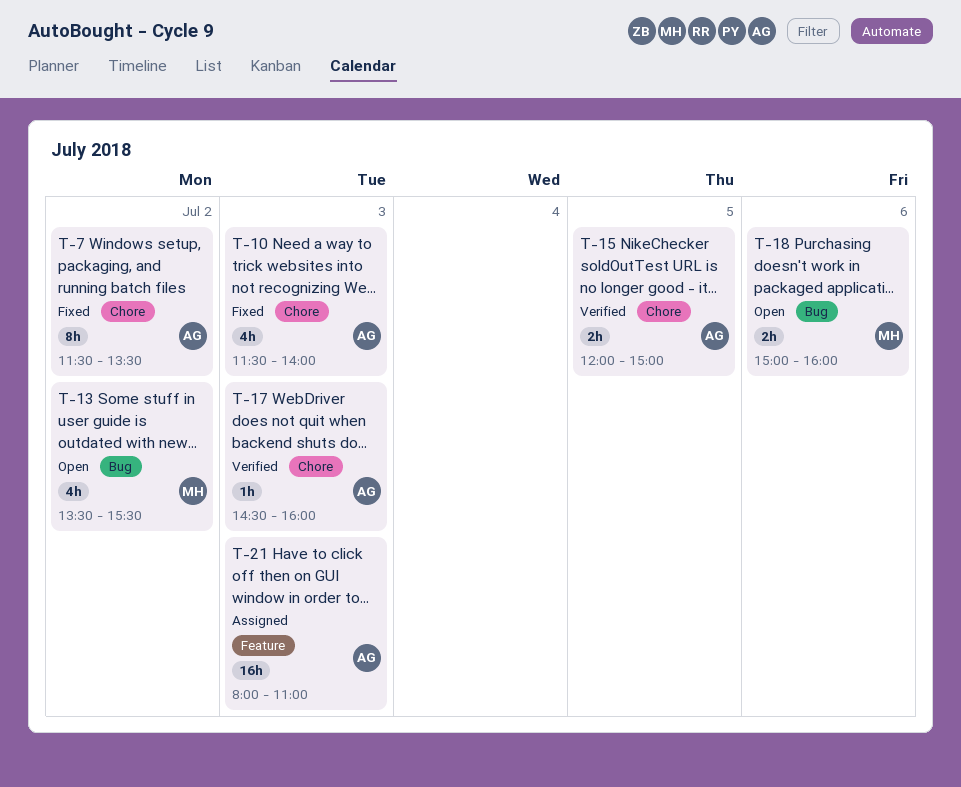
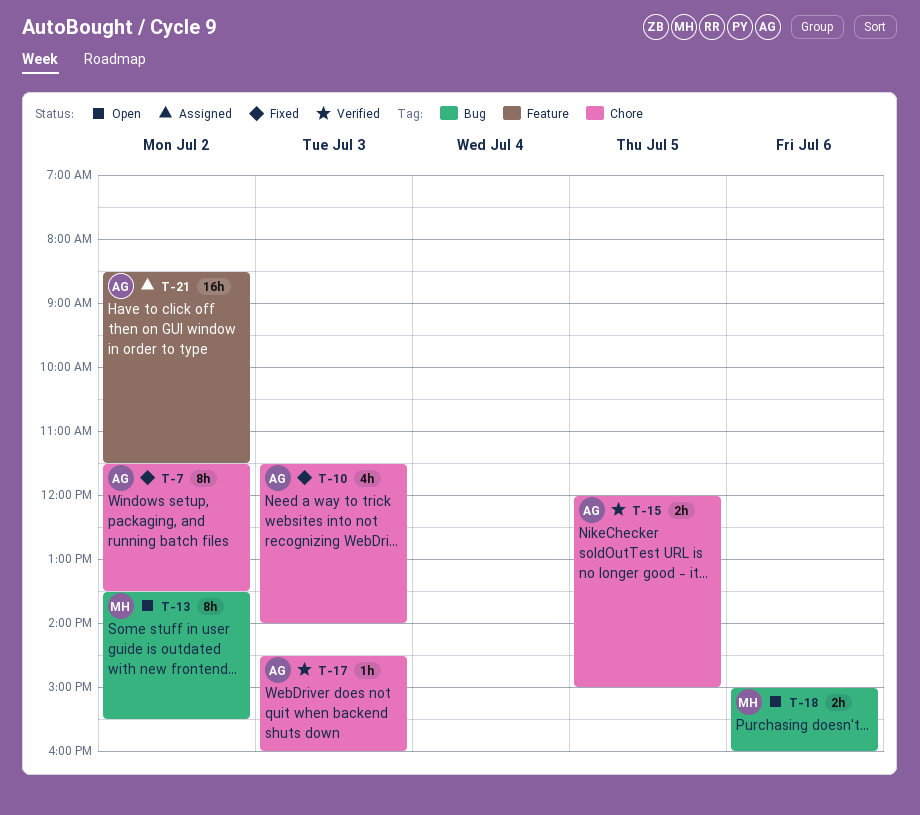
T-13, estimate: 4h -> 8h
T-21, day: Jul 3 -> Jul 2
T-21, begins: 08:00 -> 08:30
T-21, ends: 11:00 -> 11:30

